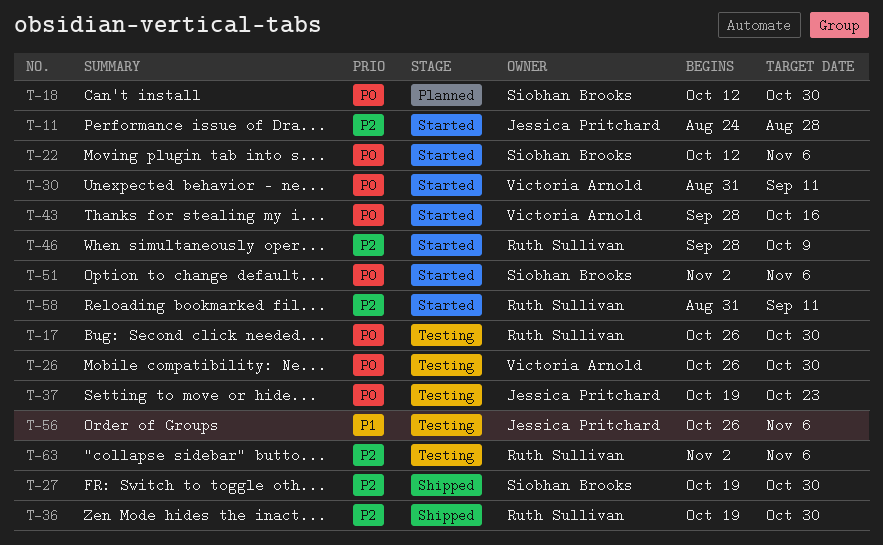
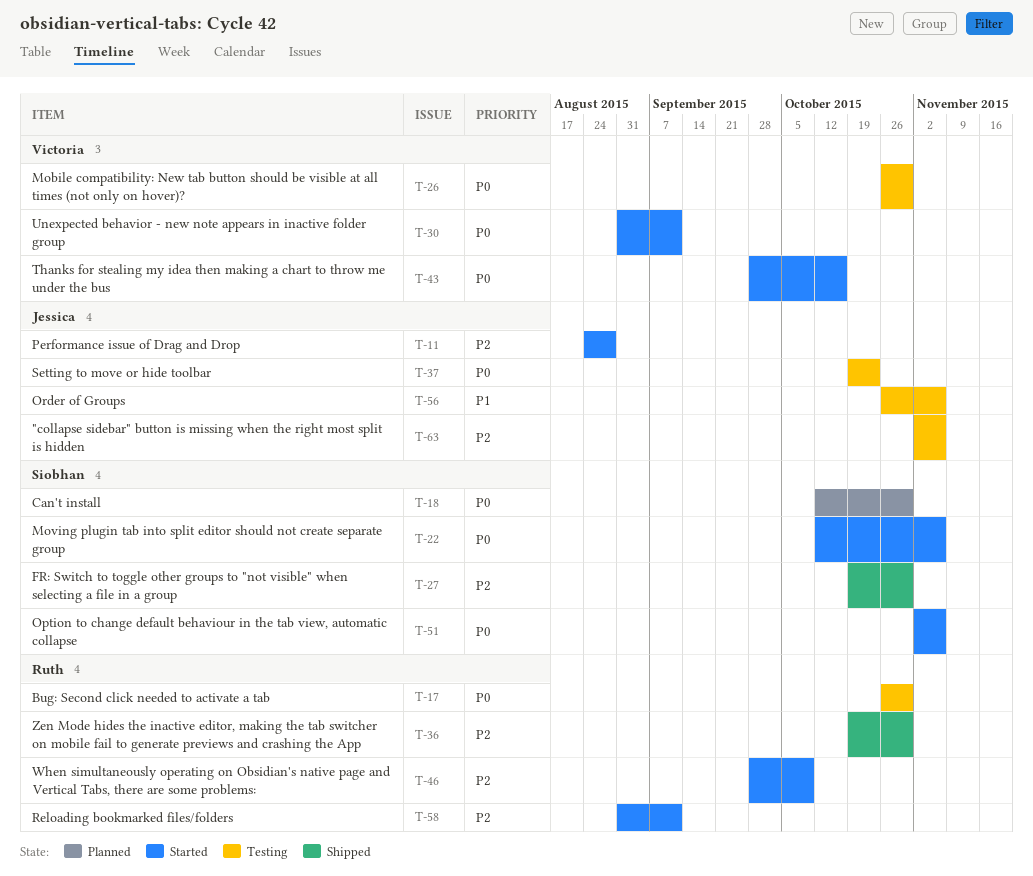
T-63, owner: Ruth Sullivan -> Jessica Pritchard

